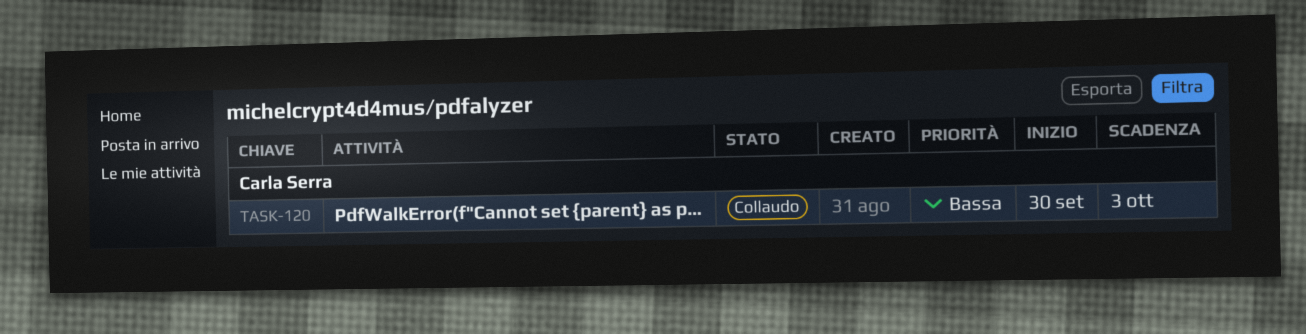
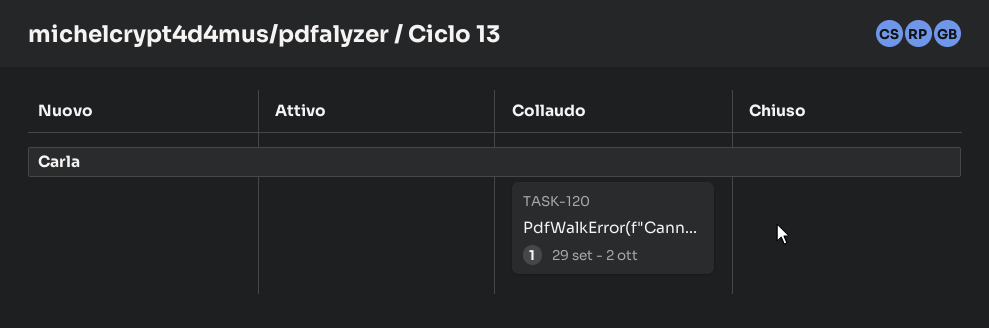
TASK-120, start: Sep 30 -> Sep 29
TASK-120, due: Oct 3 -> Oct 2

